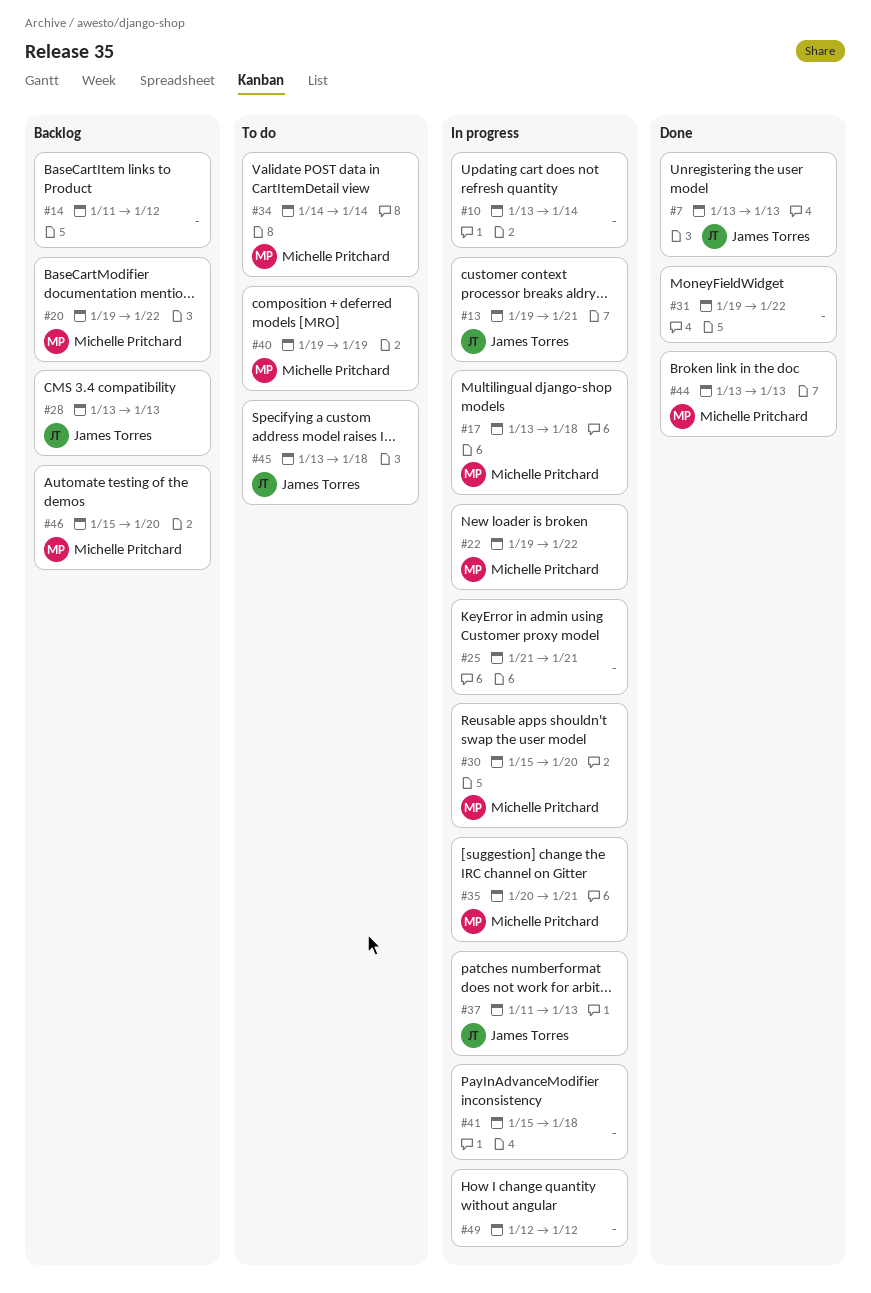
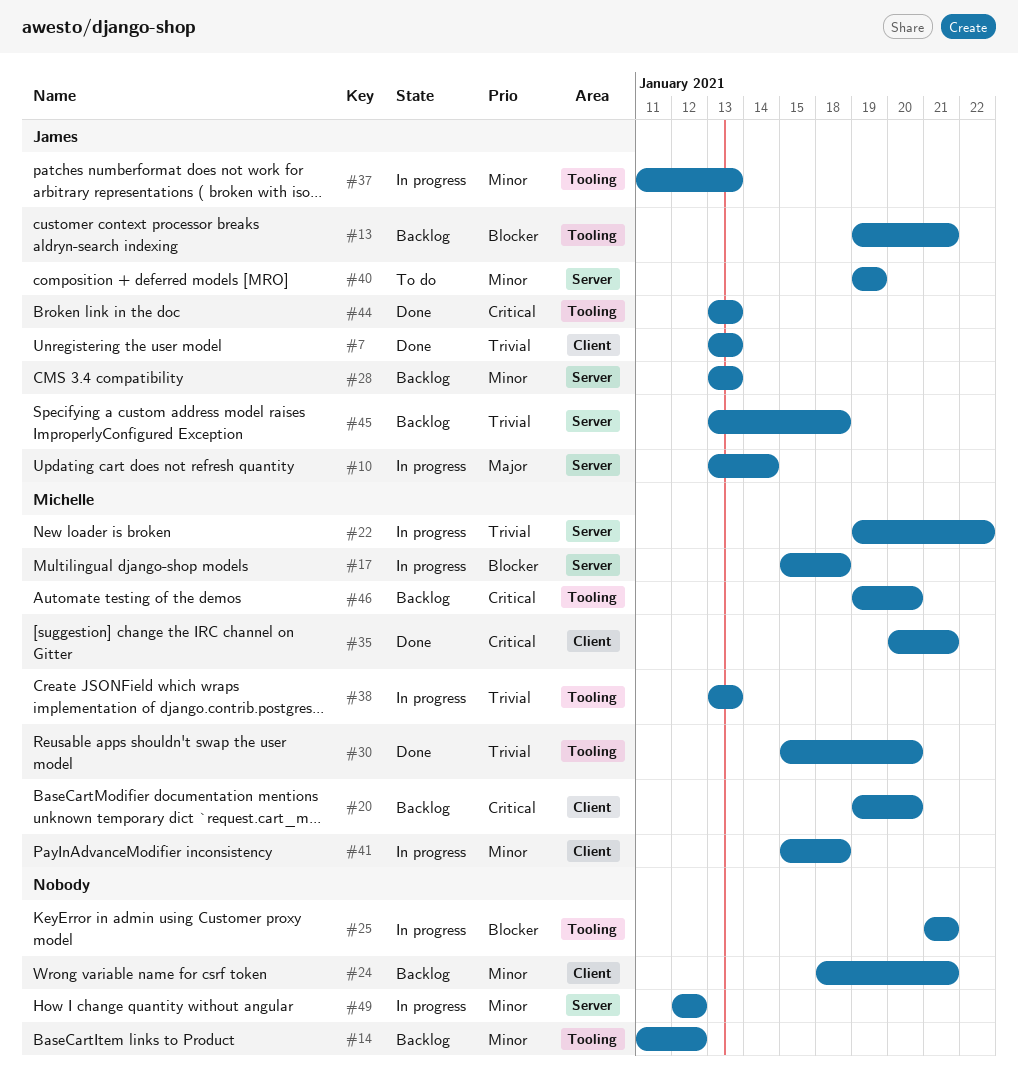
#10, owner: none -> James Torres
#13, status: In progress -> Backlog
#17, start: Jan 13 -> Jan 15
#20, due: Jan 22 -> Jan 20
#24: none -> present
#30, status: In progress -> Done
#31: present -> none
#34: present -> none
#35, status: In progress -> Done
#38: none -> present
#40, owner: Michelle Pritchard -> James Torres
#41, owner: none -> Michelle Pritchard
#44, owner: Michelle Pritchard -> James Torres
#45, status: To do -> Backlog
#46, start: Jan 15 -> Jan 19

